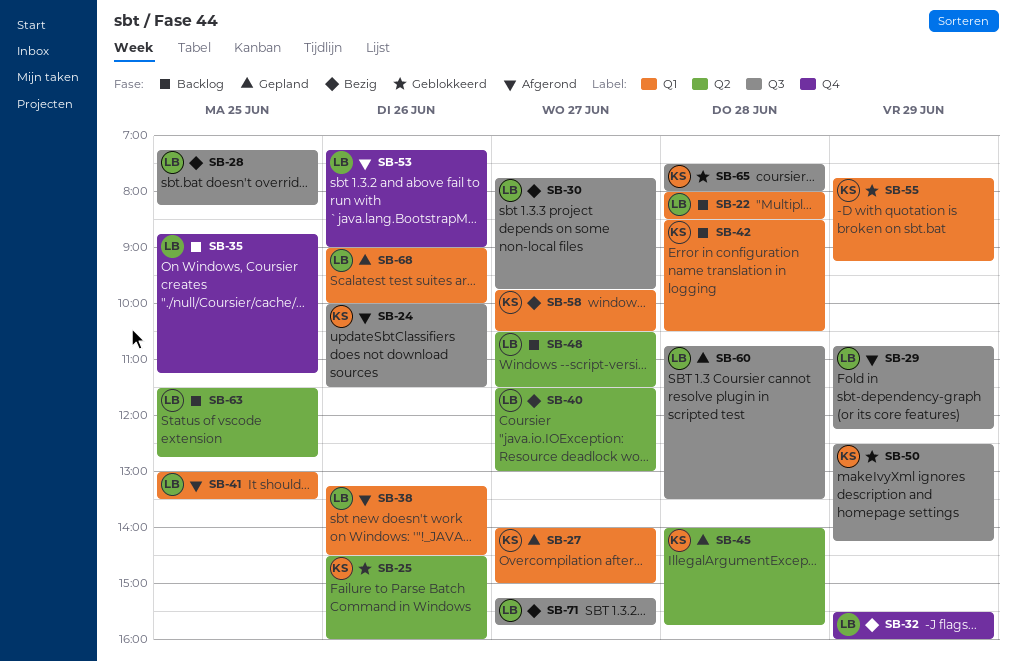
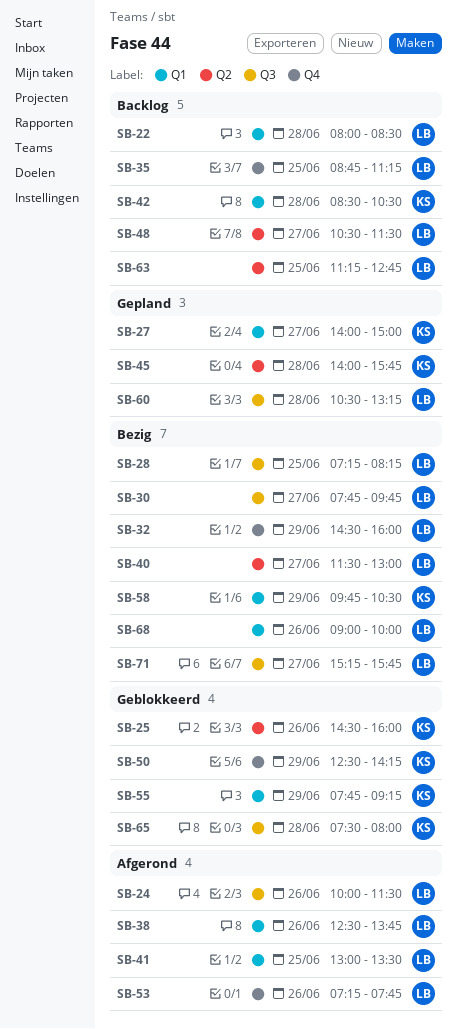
SB-24, owner: KS -> LB
SB-29: present -> none
SB-32, begins: 15:30 -> 14:30
SB-38, begins: 13:15 -> 12:30
SB-38, ends: 14:30 -> 13:45
SB-50, label: Q3 -> Q4
SB-53, ends: 09:00 -> 07:45
SB-58, day: Jun 27 -> Jun 29
SB-60, begins: 10:45 -> 10:30
SB-60, ends: 13:30 -> 13:15
SB-63, begins: 11:30 -> 11:15
SB-68, status: Gepland -> Bezig

